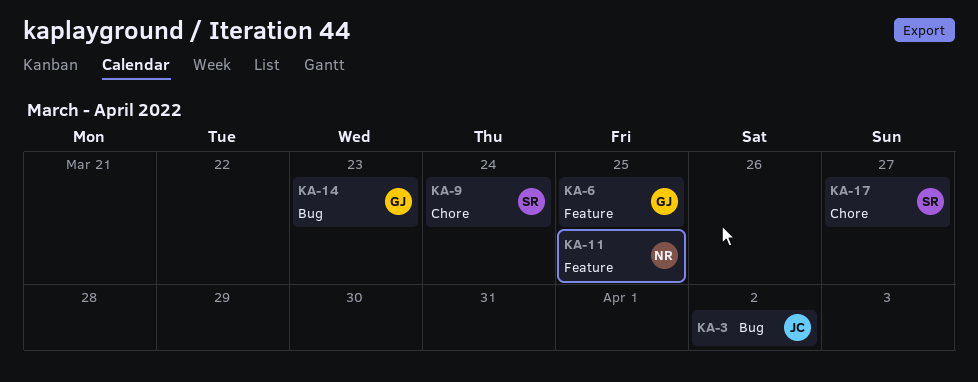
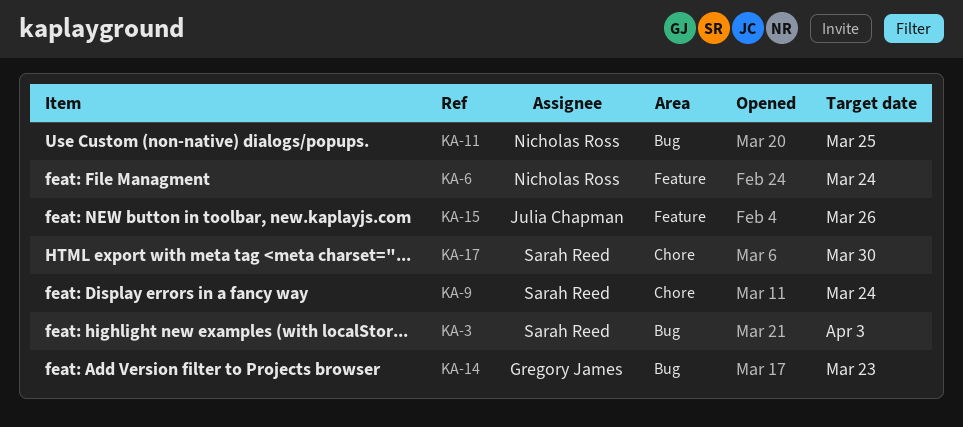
KA-3, owner: Julia Chapman -> Sarah Reed
KA-3, due: Apr 2 -> Apr 3
KA-6, owner: Gregory James -> Nicholas Ross
KA-6, due: Mar 25 -> Mar 24
KA-11, label: Feature -> Bug
KA-15: none -> present
KA-17, due: Mar 27 -> Mar 30

